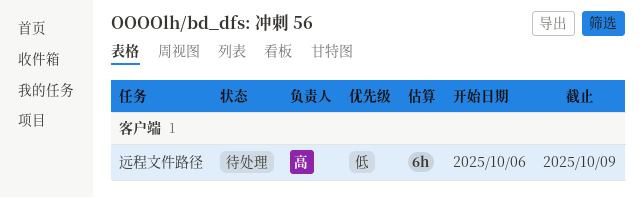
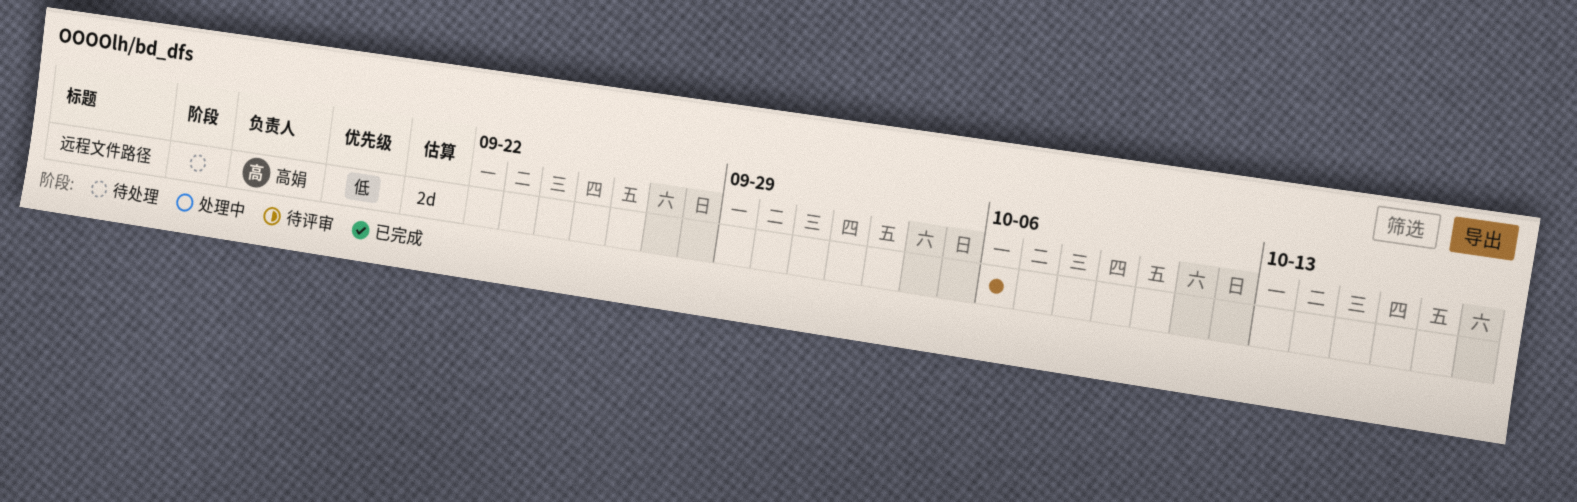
远程文件路径, estimate: 6h -> 2d
远程文件路径, due: Oct 9 -> Oct 6

